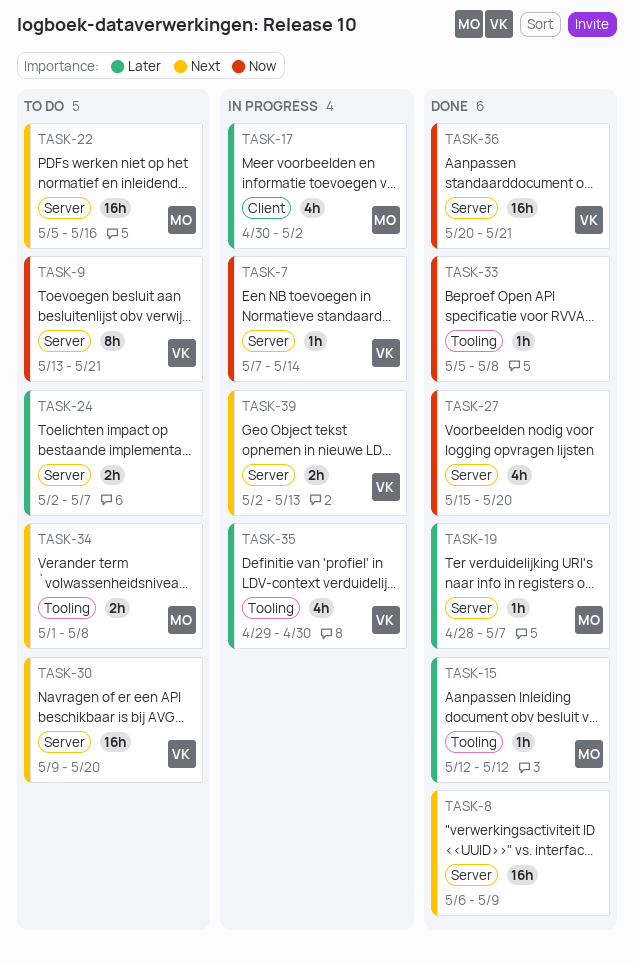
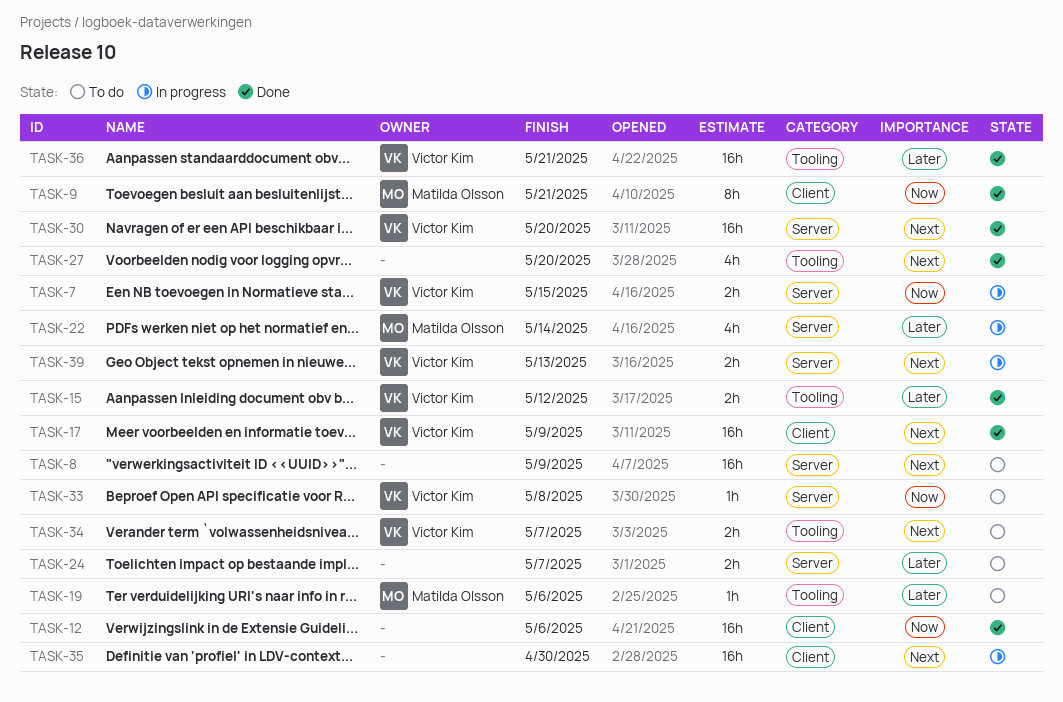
TASK-7, estimate: 1h -> 2h
TASK-7, due: May 14 -> May 15
TASK-8, status: Done -> To do
TASK-9, status: To do -> Done
TASK-9, owner: Victor Kim -> Matilda Olsson
TASK-9, label: Server -> Client
TASK-12: none -> present
TASK-15, owner: Matilda Olsson -> Victor Kim
TASK-15, estimate: 1h -> 2h
TASK-17, status: In progress -> Done
TASK-17, owner: Matilda Olsson -> Victor Kim
TASK-17, priority: Later -> Next
TASK-17, estimate: 4h -> 16h
TASK-17, due: May 2 -> May 9
TASK-19, status: Done -> To do
TASK-19, label: Server -> Tooling
TASK-19, due: May 7 -> May 6
TASK-22, status: To do -> In progress
TASK-22, priority: Next -> Later
TASK-22, estimate: 16h -> 4h
TASK-22, due: May 16 -> May 14
TASK-27, priority: Now -> Next
TASK-27, label: Server -> Tooling
TASK-30, status: To do -> Done
TASK-33, status: Done -> To do
TASK-33, owner: none -> Victor Kim
TASK-33, label: Tooling -> Server
TASK-34, owner: Matilda Olsson -> Victor Kim
TASK-34, due: May 8 -> May 7
TASK-35, owner: Victor Kim -> none
TASK-35, priority: Later -> Next
TASK-35, label: Tooling -> Client
TASK-35, estimate: 4h -> 16h
TASK-36, priority: Now -> Later
TASK-36, label: Server -> Tooling

